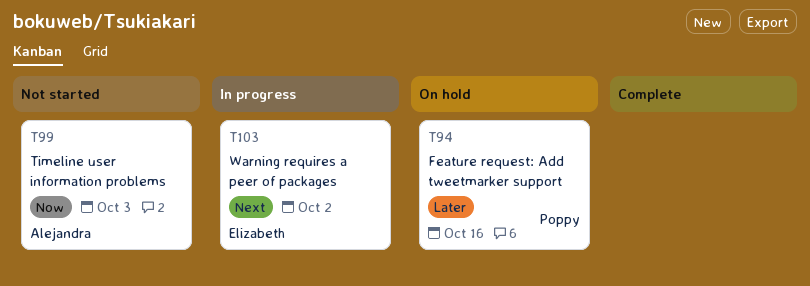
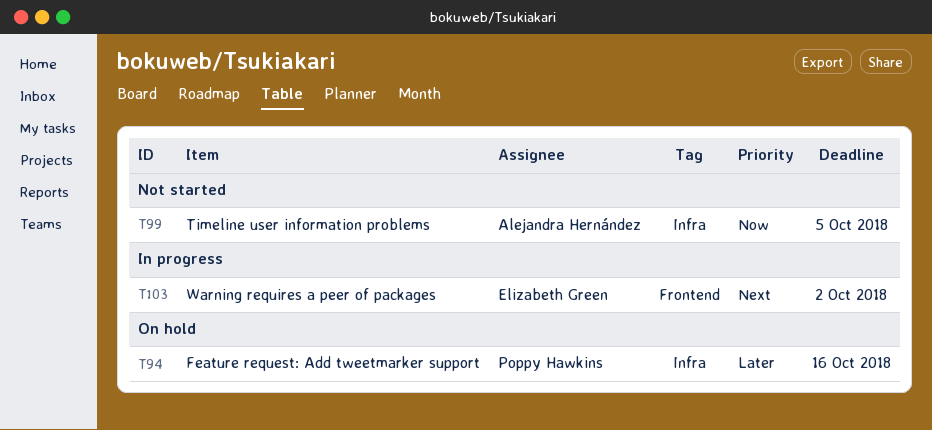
T99, due: Oct 3 -> Oct 5

